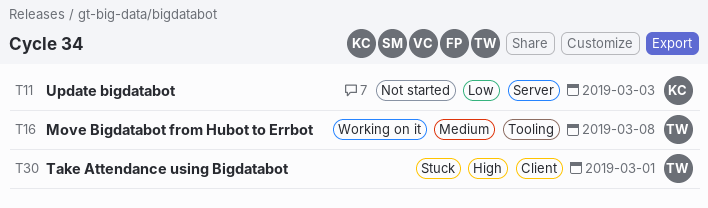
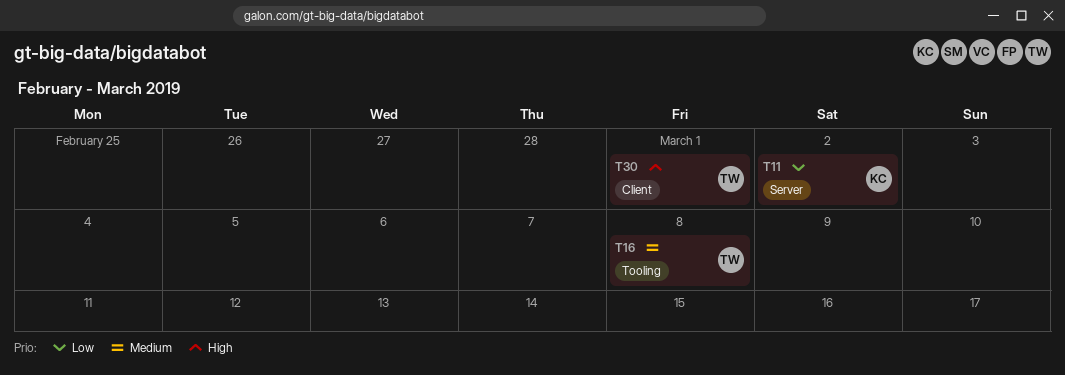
T11, due: Mar 3 -> Mar 2

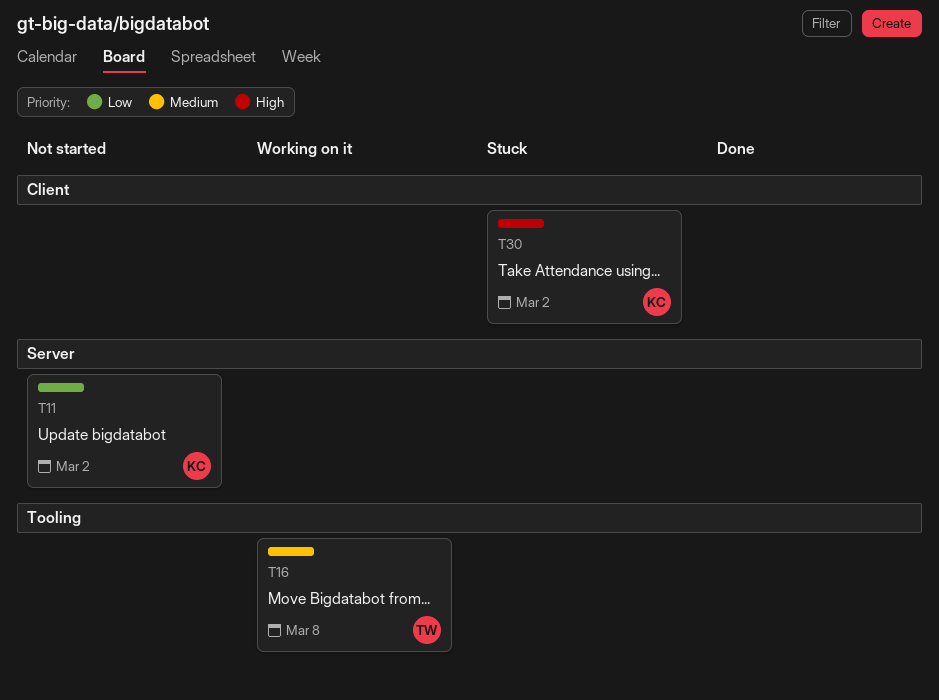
T30, owner: TW -> KC
T30, due: Mar 1 -> Mar 2

